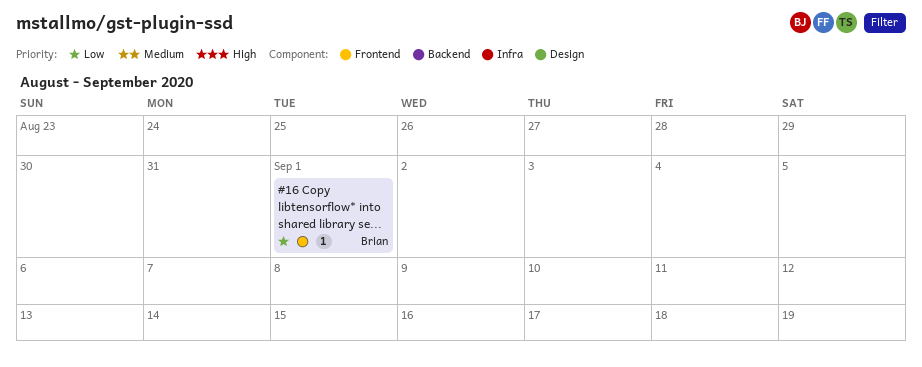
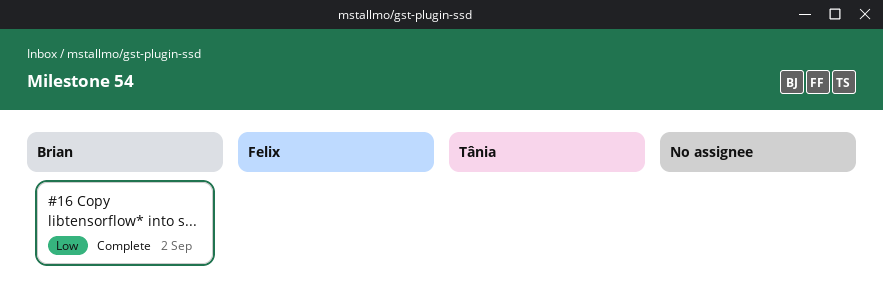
#16, due: Sep 1 -> Sep 2

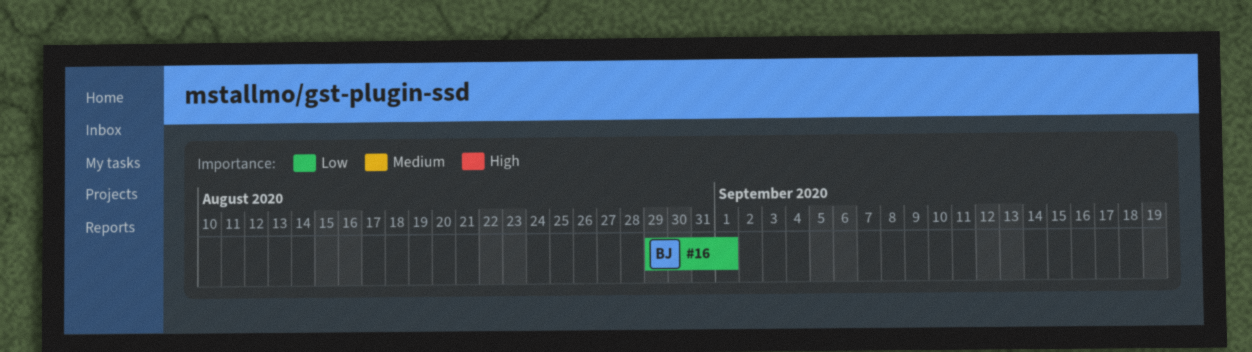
#16, due: Sep 2 -> Sep 1

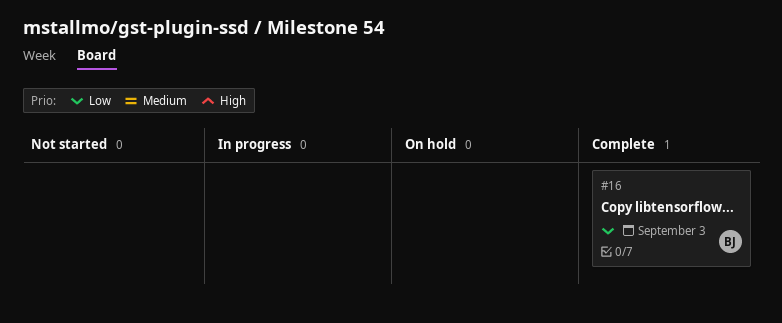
#16, due: Sep 1 -> Sep 3

